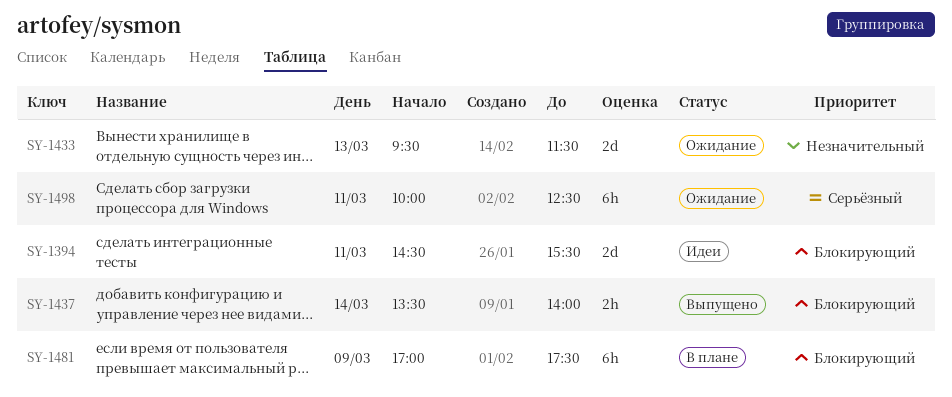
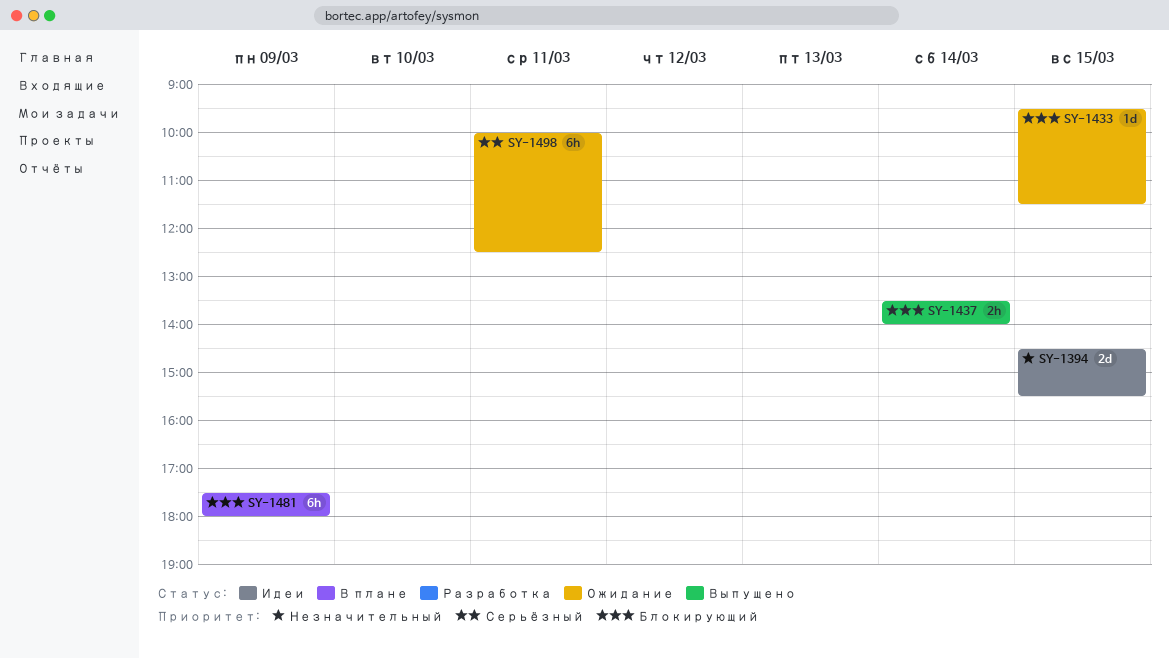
SY-1394, priority: Блокирующий -> Незначительный
SY-1394, day: Mar 11 -> Mar 15
SY-1433, priority: Незначительный -> Блокирующий
SY-1433, estimate: 2d -> 1d
SY-1433, day: Mar 13 -> Mar 15
SY-1481, begins: 17:00 -> 17:30
SY-1481, ends: 17:30 -> 18:00

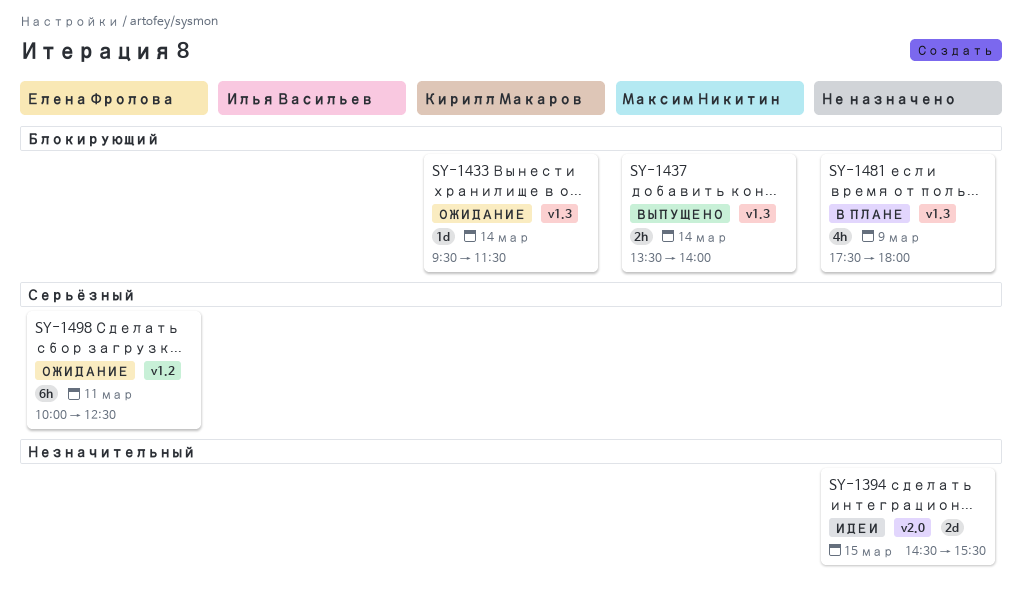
SY-1433, day: Mar 15 -> Mar 14
SY-1481, estimate: 6h -> 4h

